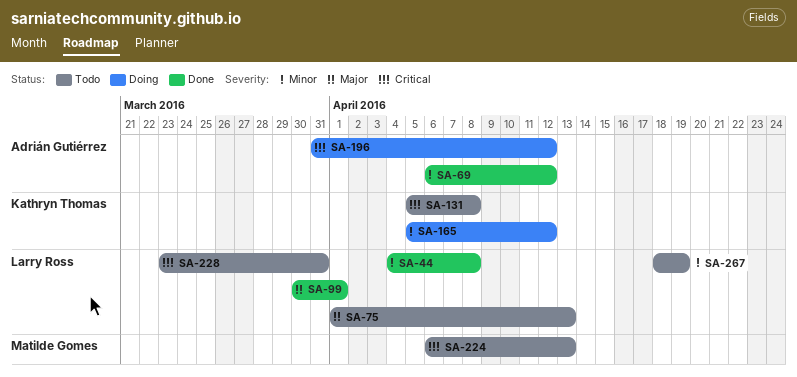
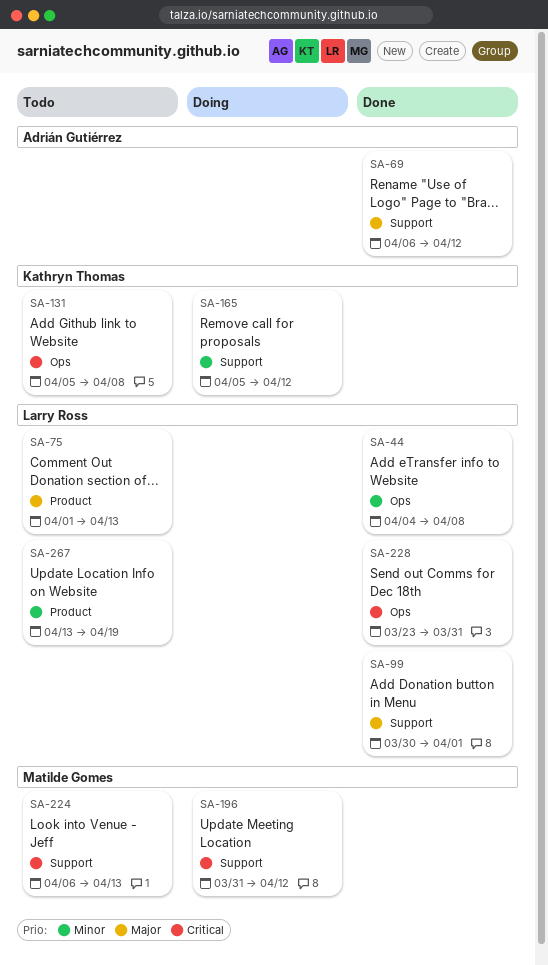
SA-69, priority: Minor -> Major
SA-196, owner: Adrián Gutiérrez -> Matilde Gomes
SA-228, status: Todo -> Done
SA-267, start: Apr 18 -> Apr 13

